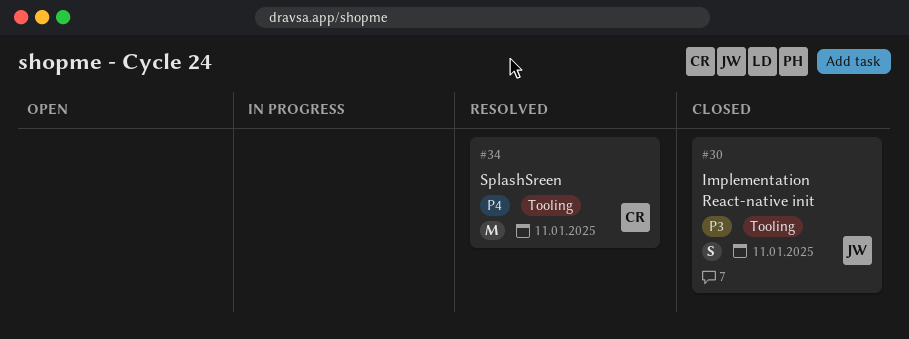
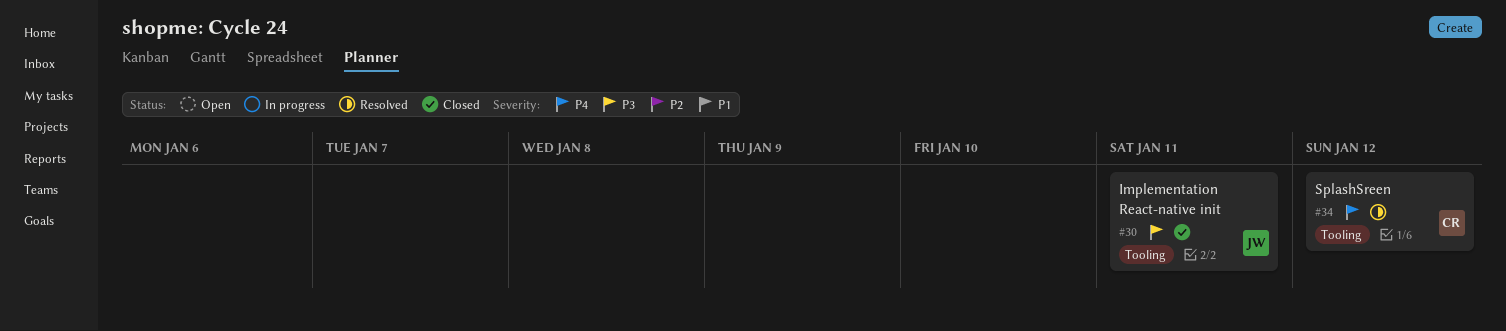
#34, due: Jan 11 -> Jan 12

